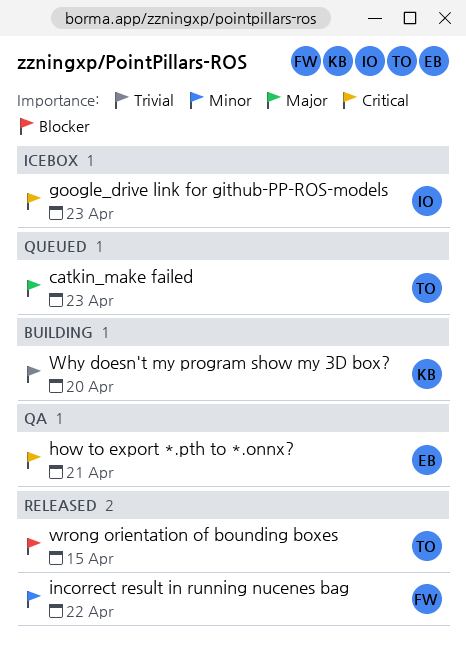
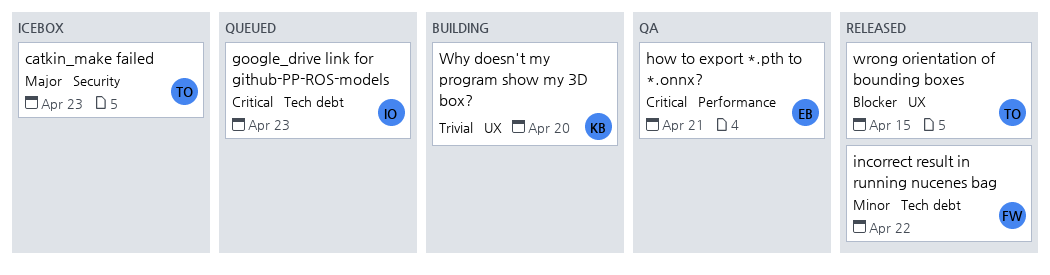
catkin_make failed, status: Queued -> Icebox
google_drive link for github-PP-ROS-models, status: Icebox -> Queued

